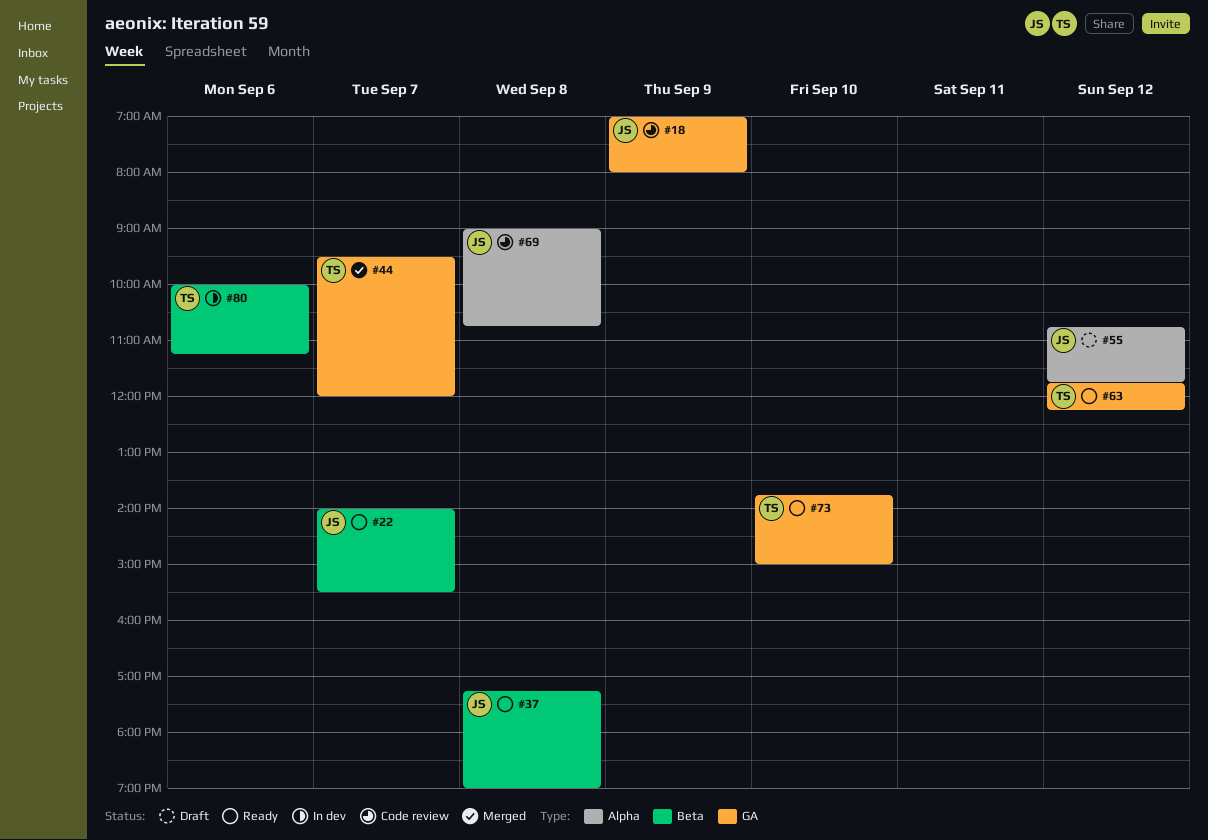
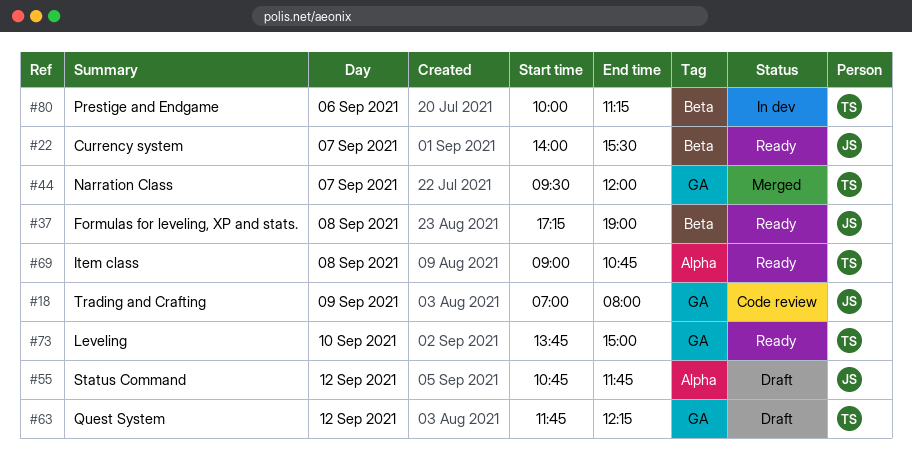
#63, status: Ready -> Draft
#69, status: Code review -> Ready
#69, owner: JS -> TS

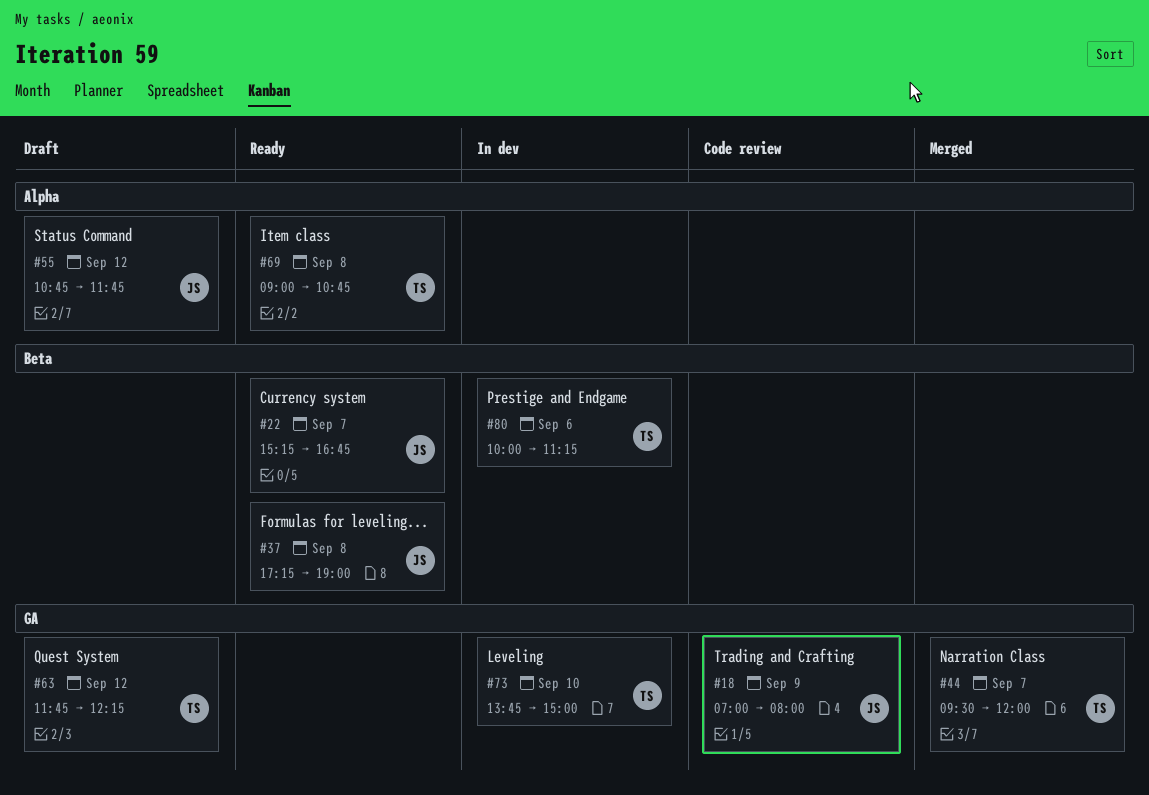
#22, begins: 14:00 -> 15:15
#22, ends: 15:30 -> 16:45
#73, status: Ready -> In dev

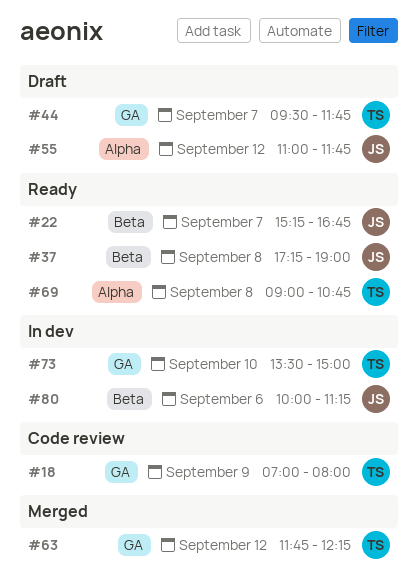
#18, owner: JS -> TS
#44, status: Merged -> Draft
#44, ends: 12:00 -> 11:45
#55, begins: 10:45 -> 11:00
#63, status: Draft -> Merged
#73, begins: 13:45 -> 13:30
#80, owner: TS -> JS

